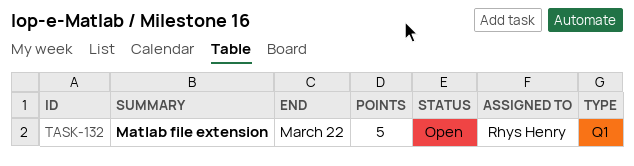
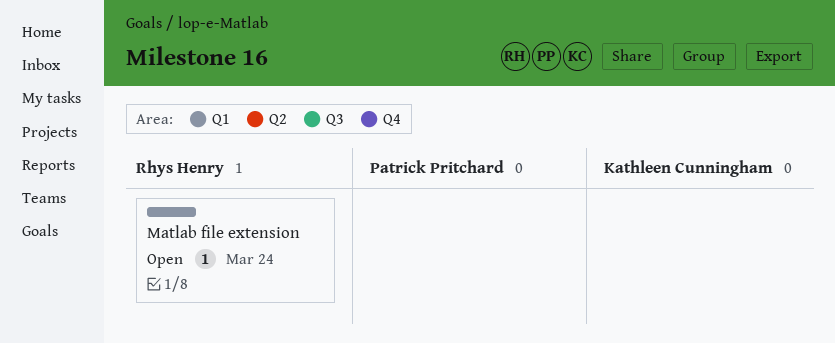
Matlab file extension, estimate: 5 -> 1
Matlab file extension, due: Mar 22 -> Mar 24

